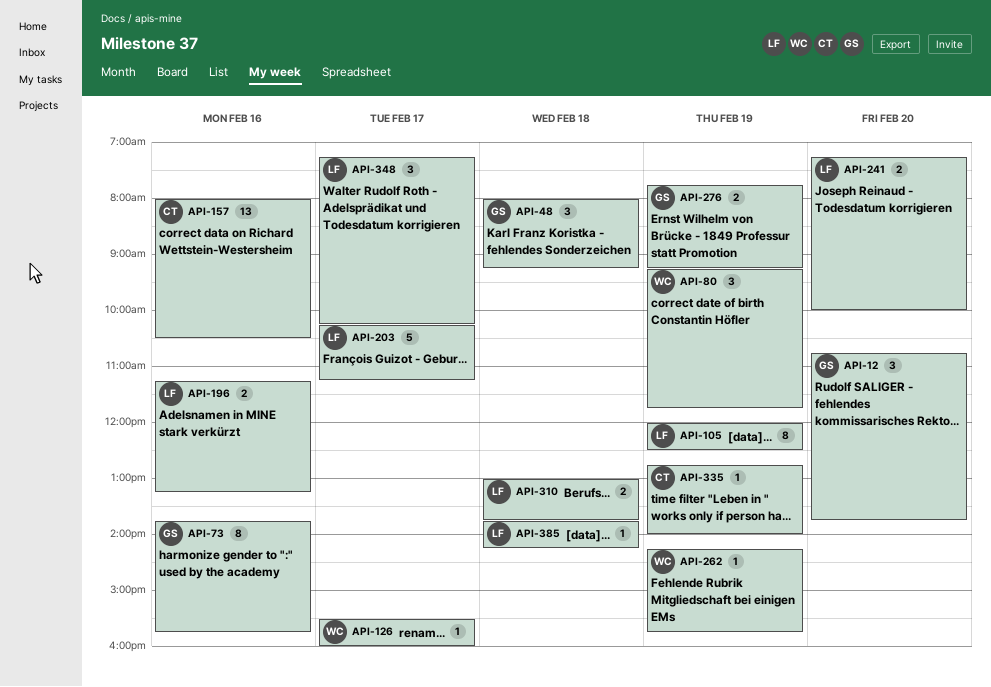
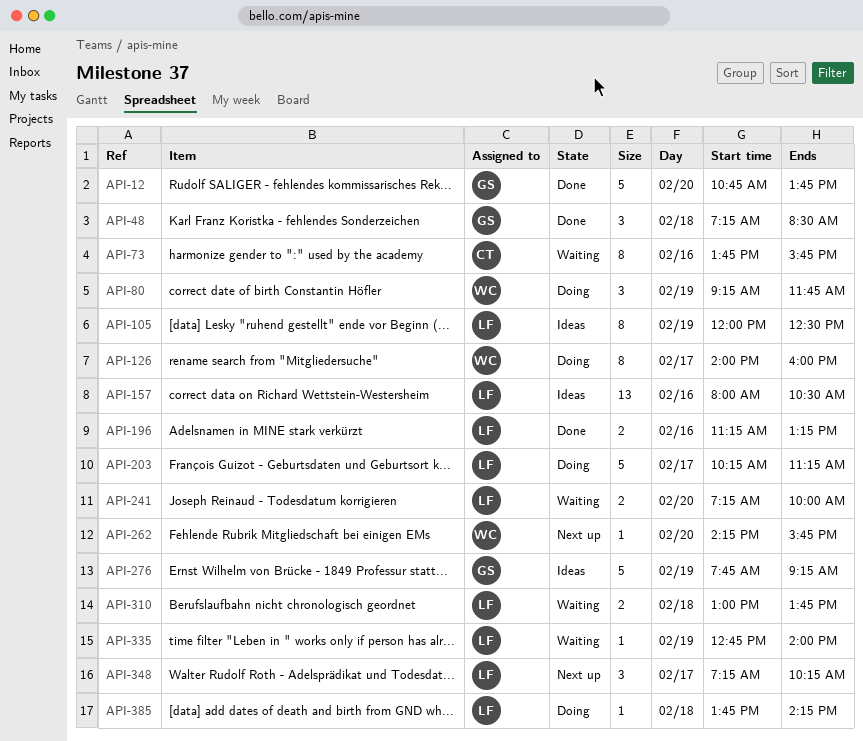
API-12, estimate: 3 -> 5
API-48, begins: 08:00 -> 07:15
API-48, ends: 09:15 -> 08:30
API-73, owner: GS -> CT
API-126, estimate: 1 -> 8
API-126, begins: 15:30 -> 14:00
API-157, owner: CT -> LF
API-262, day: Feb 19 -> Feb 20
API-276, estimate: 2 -> 5
API-335, owner: CT -> LF

